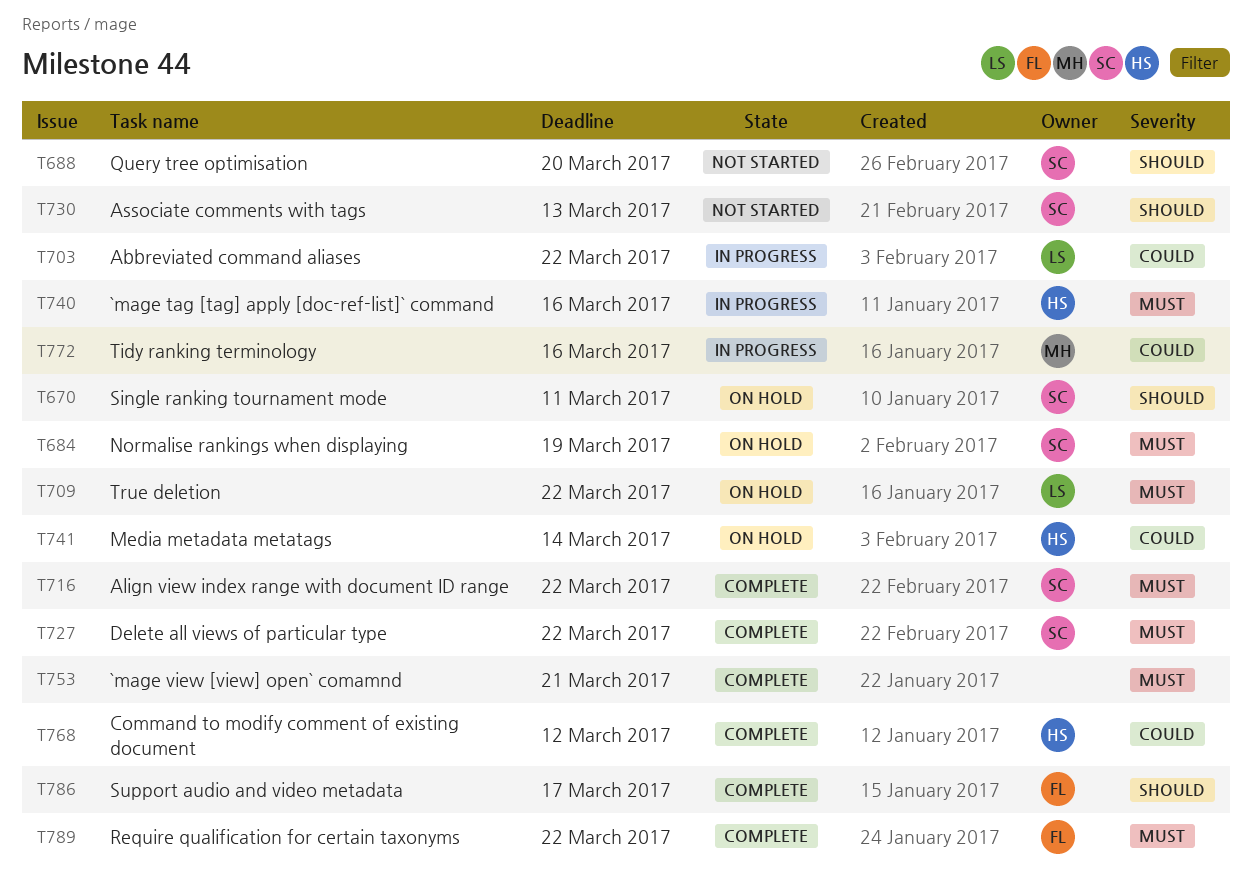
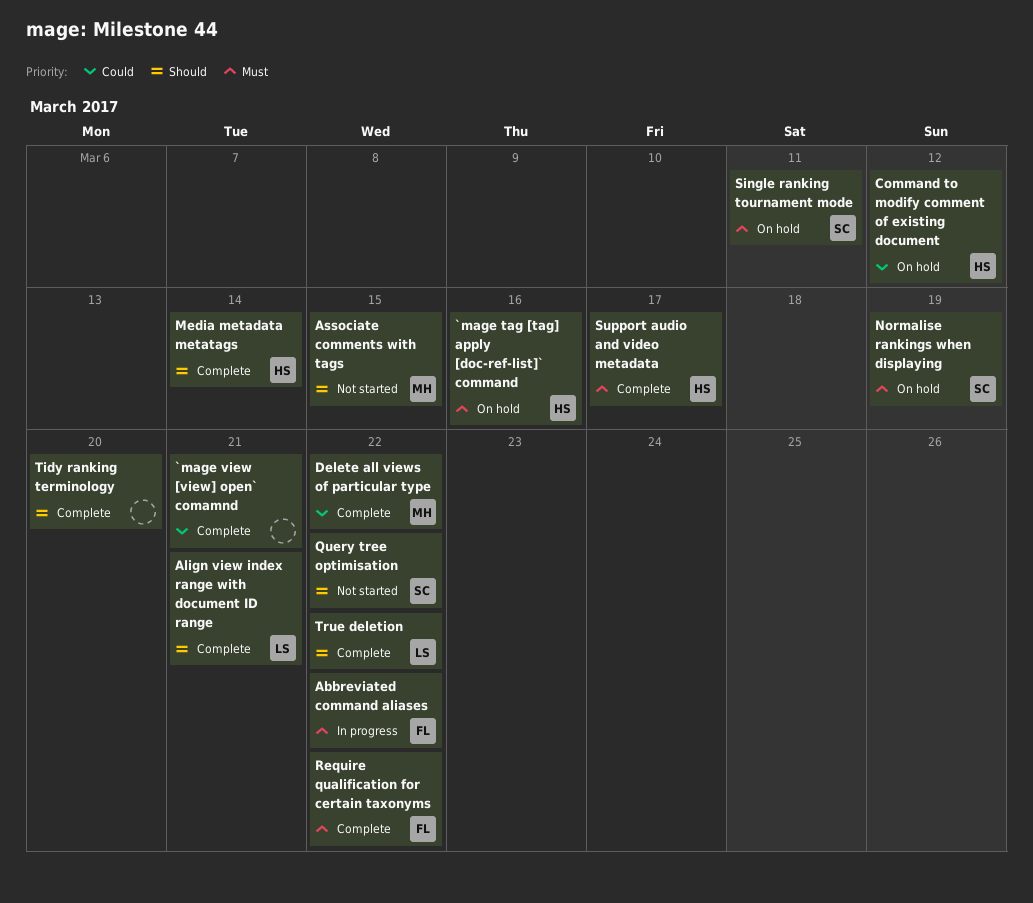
`mage tag [tag] apply [doc-ref-list]` command, status: In progress -> On hold
`mage view [view] open` comamnd, priority: Must -> Could
Abbreviated command aliases, owner: LS -> FL
Abbreviated command aliases, priority: Could -> Must
Align view index range with document ID range, owner: SC -> LS
Align view index range with document ID range, priority: Must -> Should
Align view index range with document ID range, due: Mar 22 -> Mar 21
Associate comments with tags, owner: SC -> MH
Associate comments with tags, due: Mar 13 -> Mar 15
Command to modify comment of existing document, status: Complete -> On hold
Delete all views of particular type, owner: SC -> MH
Delete all views of particular type, priority: Must -> Could
Media metadata metatags, status: On hold -> Complete
Media metadata metatags, priority: Could -> Should
Query tree optimisation, due: Mar 20 -> Mar 22
Single ranking tournament mode, priority: Should -> Must
Support audio and video metadata, owner: FL -> HS
Support audio and video metadata, priority: Should -> Must
Tidy ranking terminology, status: In progress -> Complete
Tidy ranking terminology, owner: MH -> none
Tidy ranking terminology, priority: Could -> Should
Tidy ranking terminology, due: Mar 16 -> Mar 20
True deletion, status: On hold -> Complete
True deletion, priority: Must -> Should

